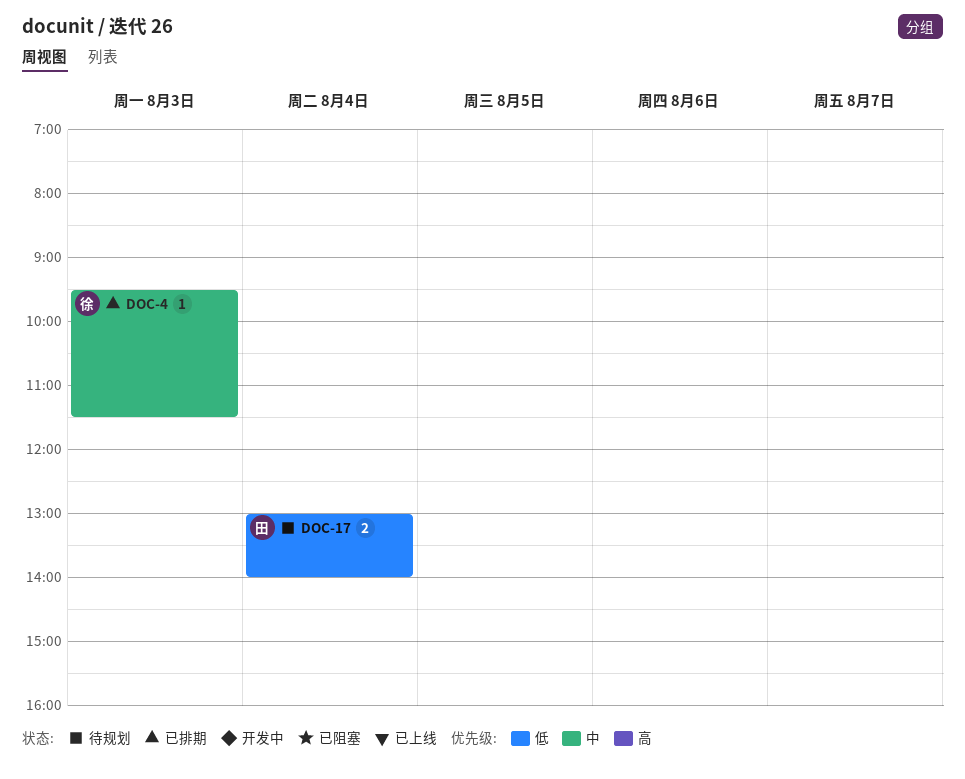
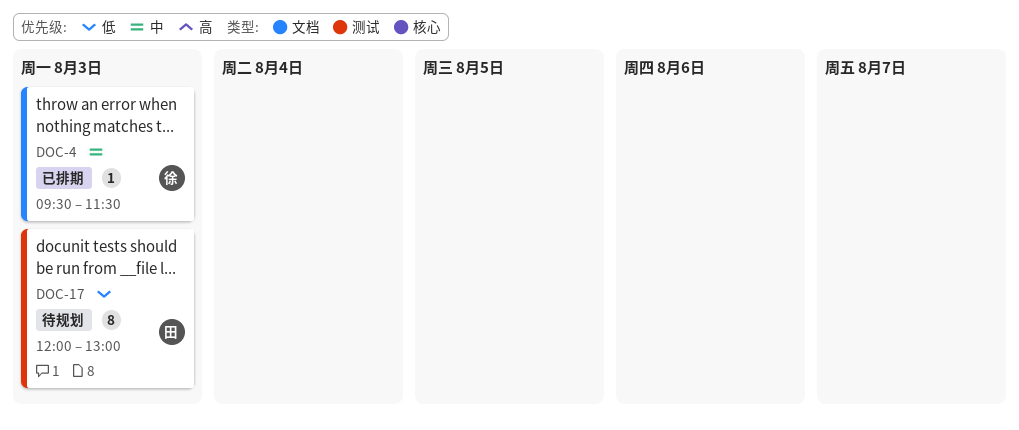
DOC-17, estimate: 2 -> 8
DOC-17, day: Aug 4 -> Aug 3
DOC-17, begins: 13:00 -> 12:00
DOC-17, ends: 14:00 -> 13:00

